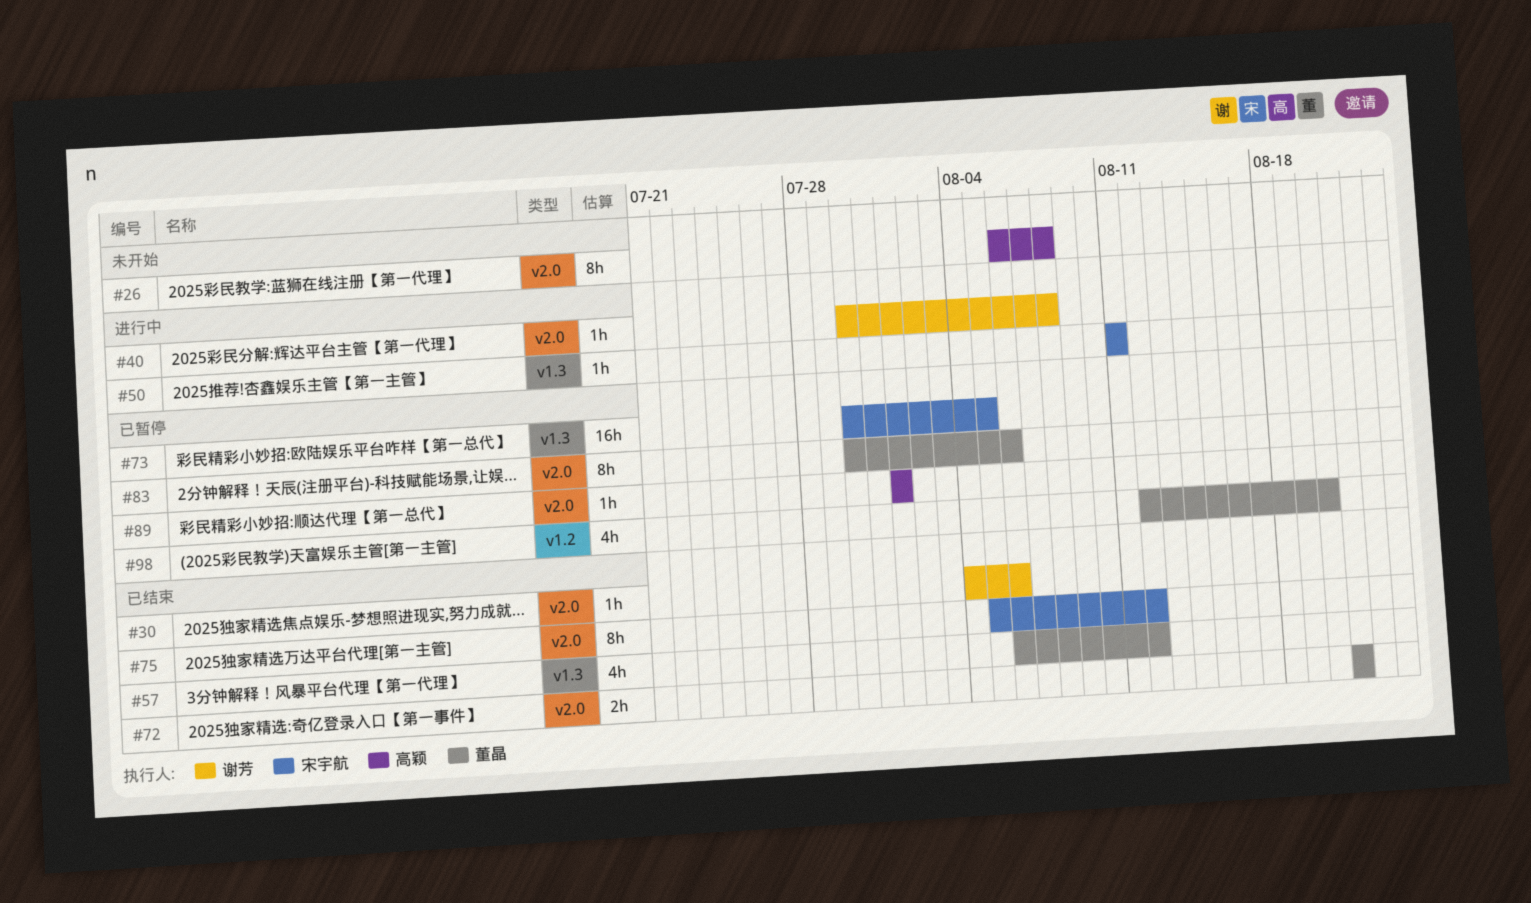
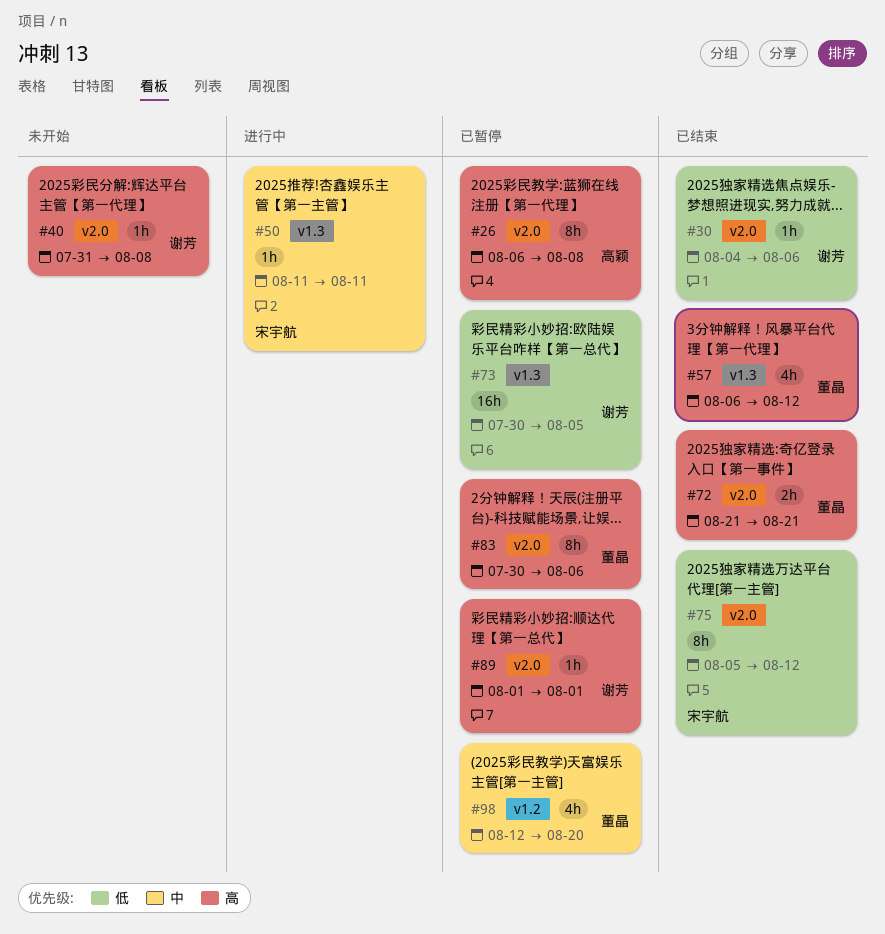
#26, status: 未开始 -> 已暂停
#40, status: 进行中 -> 未开始
#40, start: Jul 30 -> Jul 31
#73, owner: 宋宇航 -> 谢芳
#89, owner: 高颖 -> 谢芳

